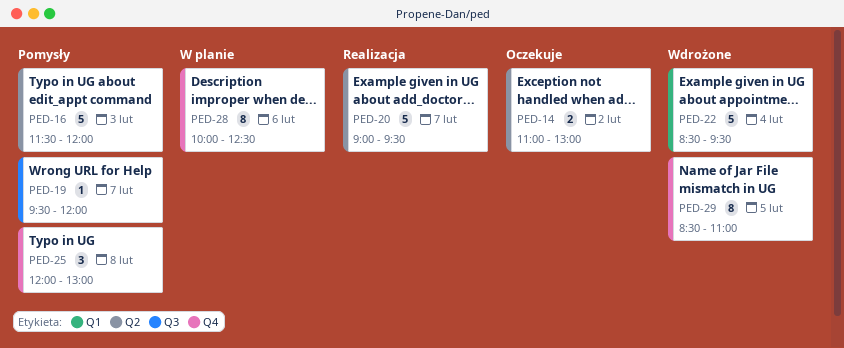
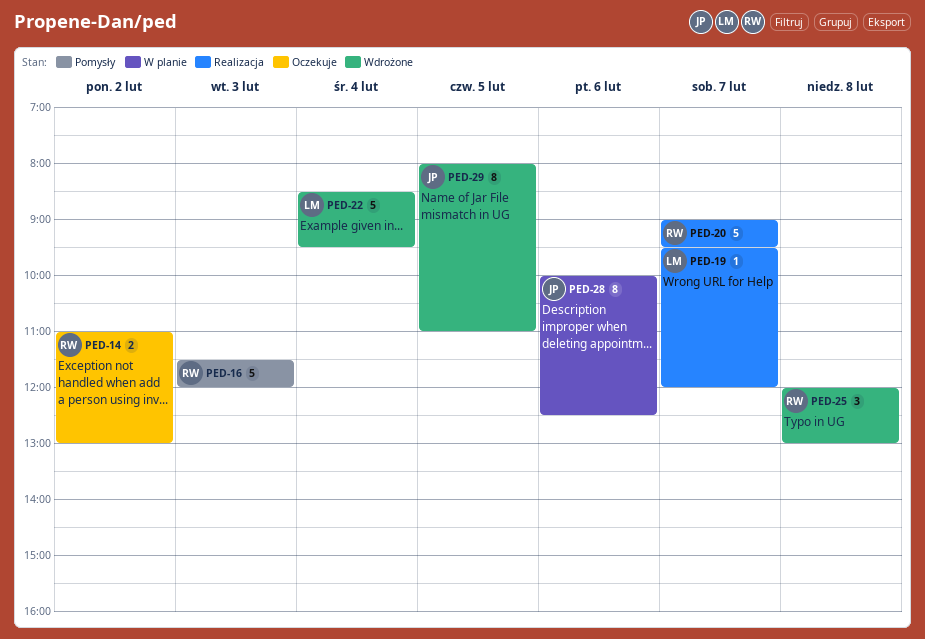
PED-19, status: Pomysły -> Realizacja
PED-25, status: Pomysły -> Wdrożone
PED-29, begins: 08:30 -> 08:00

